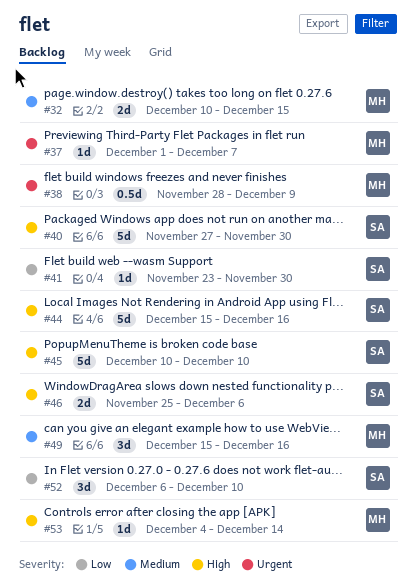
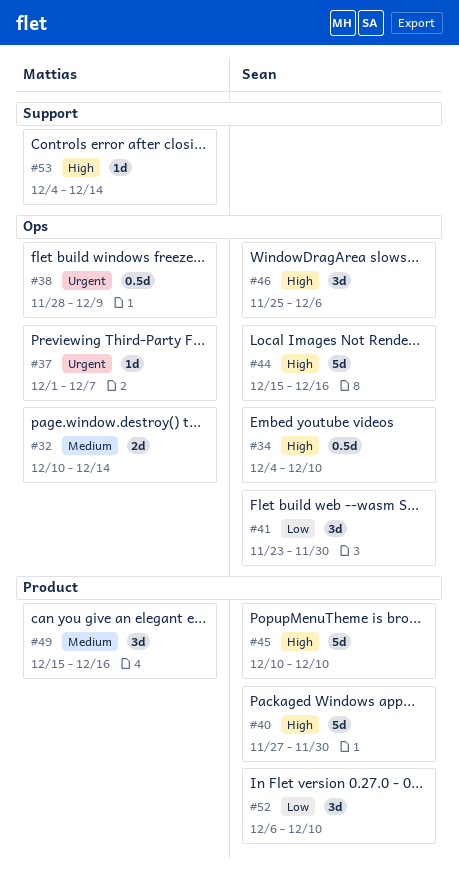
#32, due: Dec 15 -> Dec 14
#34: none -> present
#41, estimate: 1d -> 3d
#46, estimate: 2d -> 3d

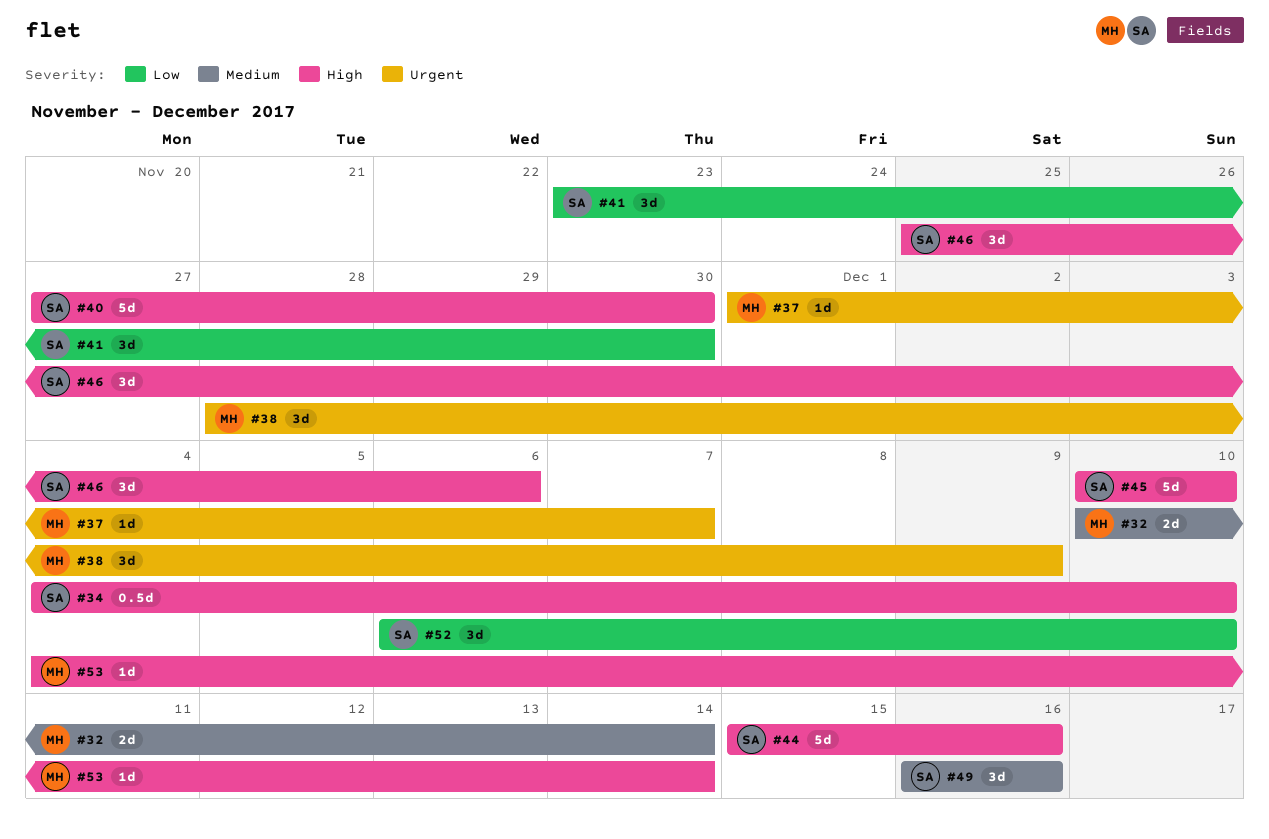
#38, estimate: 0.5d -> 3d
#49, owner: Mattias -> Sean
#49, start: Dec 15 -> Dec 16

